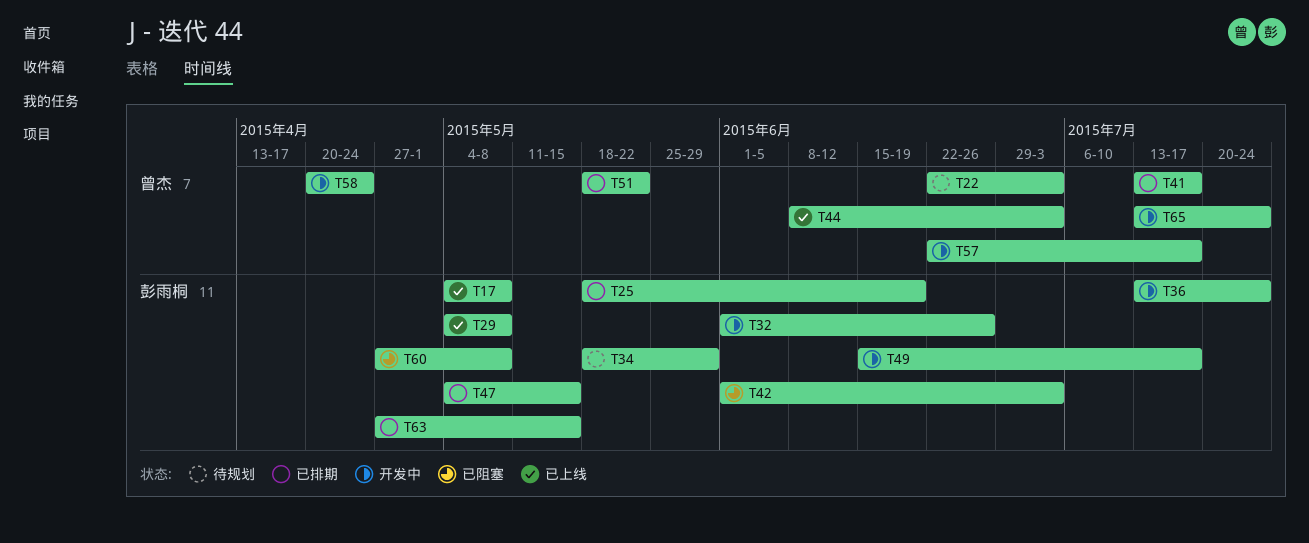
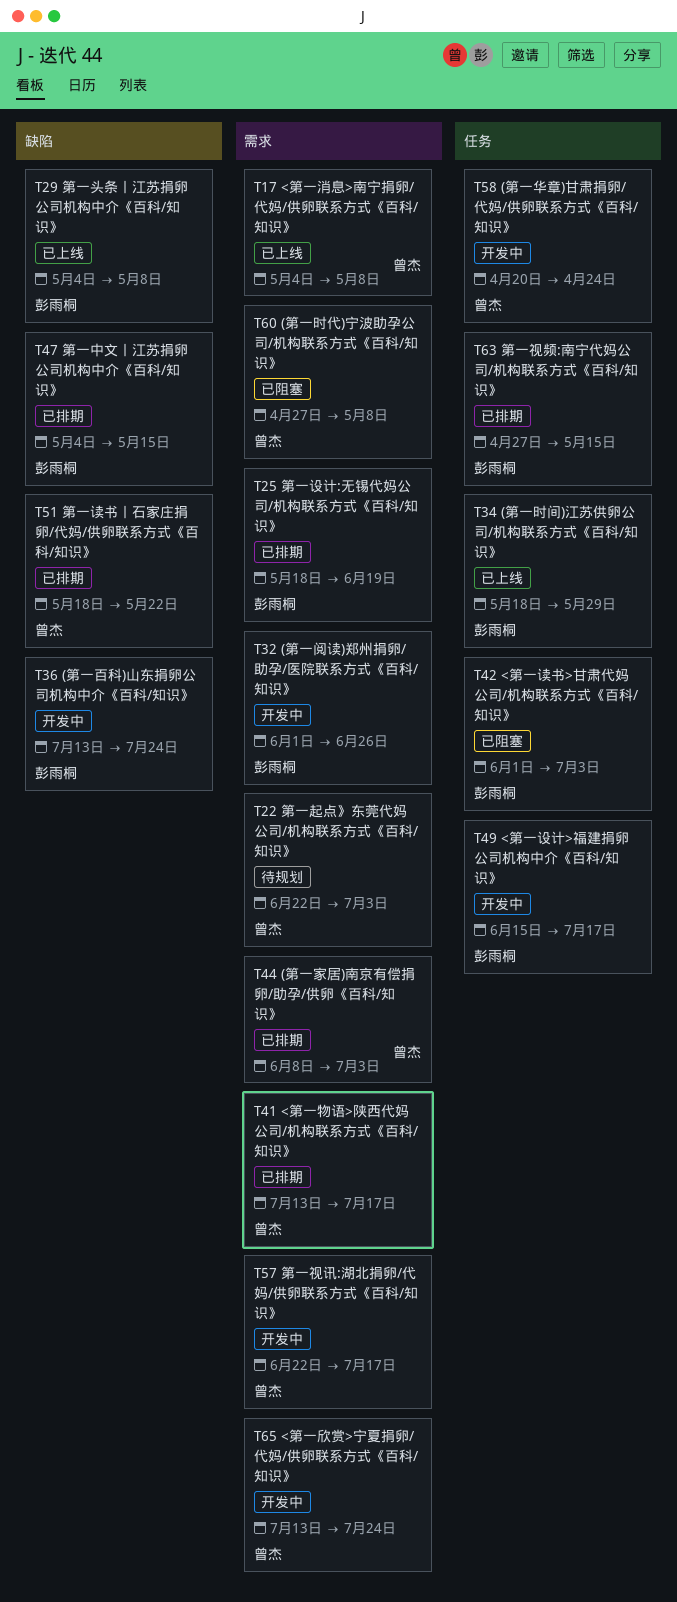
T17, owner: 彭雨桐 -> 曾杰
T34, status: 待规划 -> 已上线
T44, status: 已上线 -> 已排期
T60, owner: 彭雨桐 -> 曾杰

